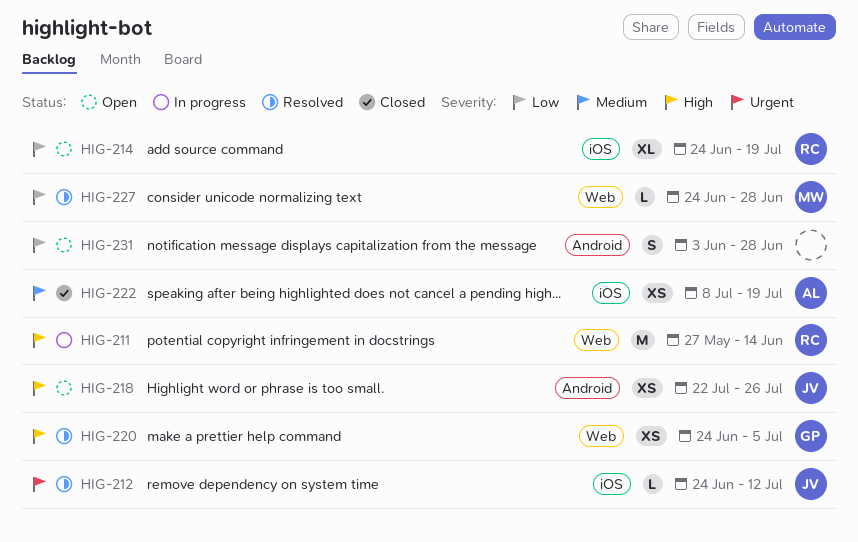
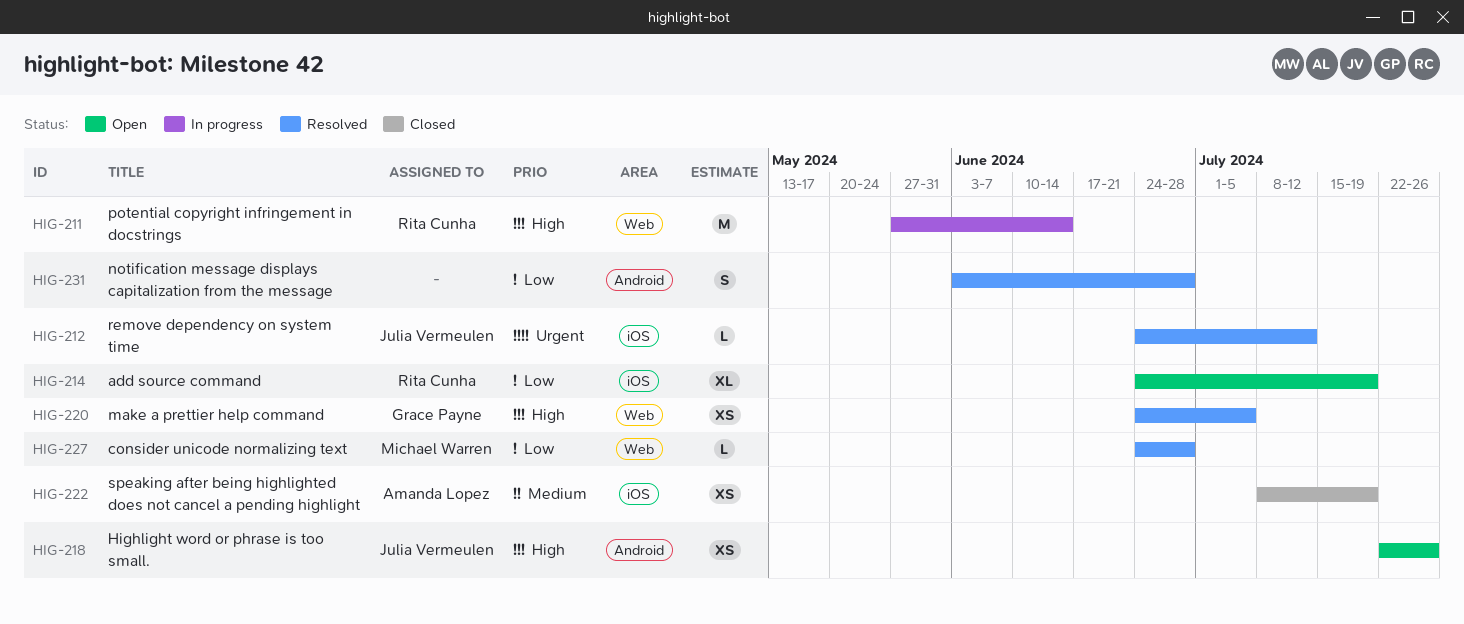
HIG-231, status: Open -> Resolved

